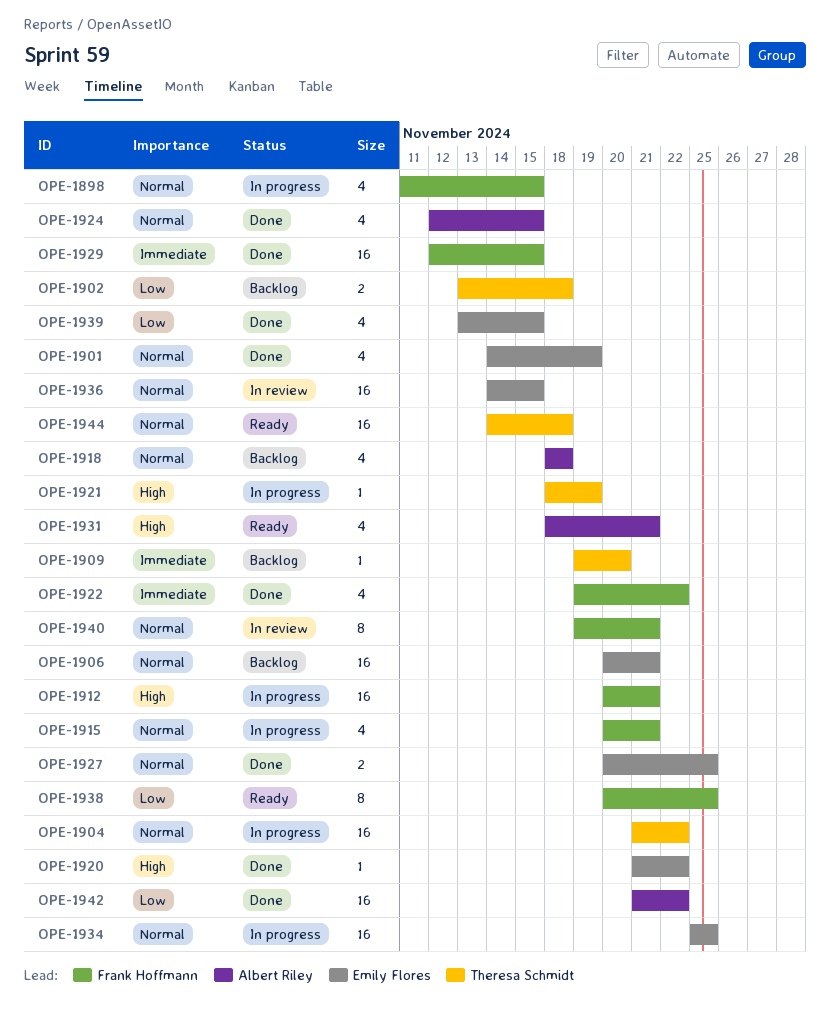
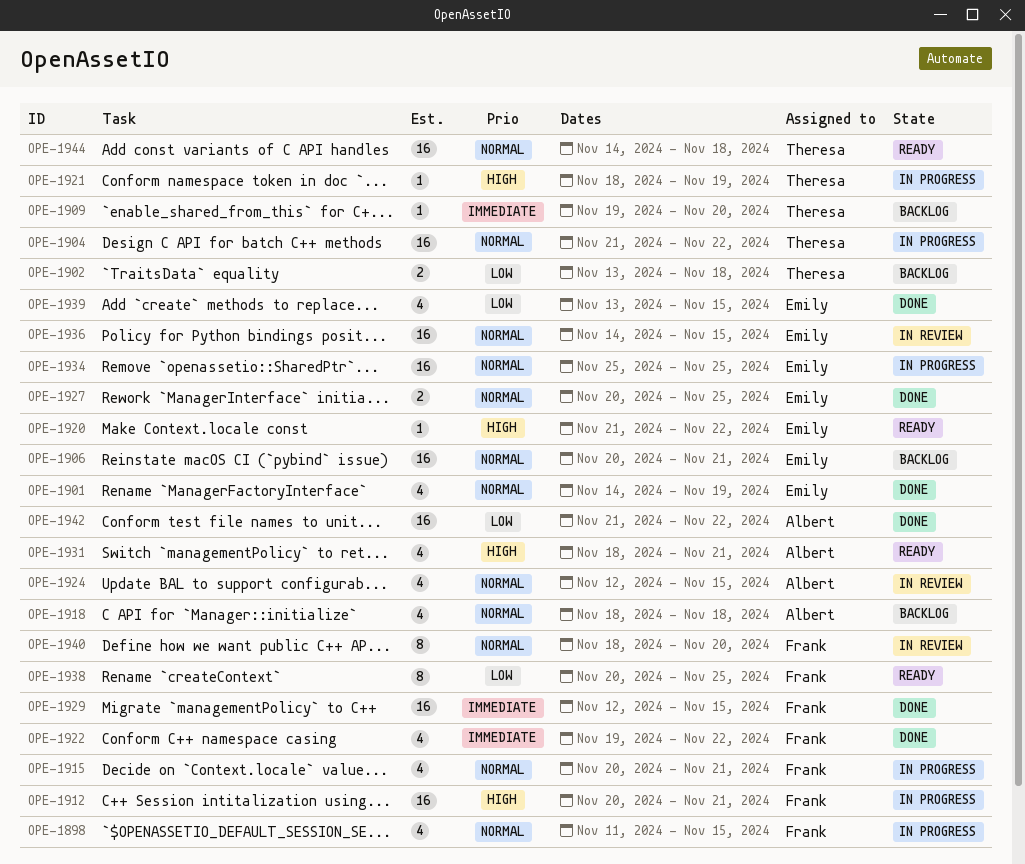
OPE-1920, status: Done -> Ready
OPE-1924, status: Done -> In review
OPE-1940, start: Nov 19 -> Nov 18
OPE-1940, due: Nov 21 -> Nov 20

